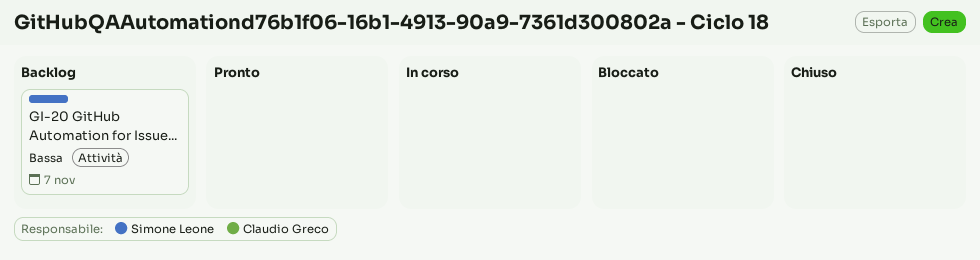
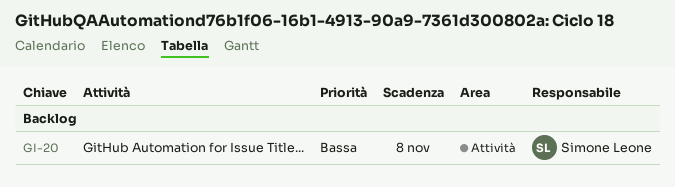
GI-20, due: Nov 7 -> Nov 8

